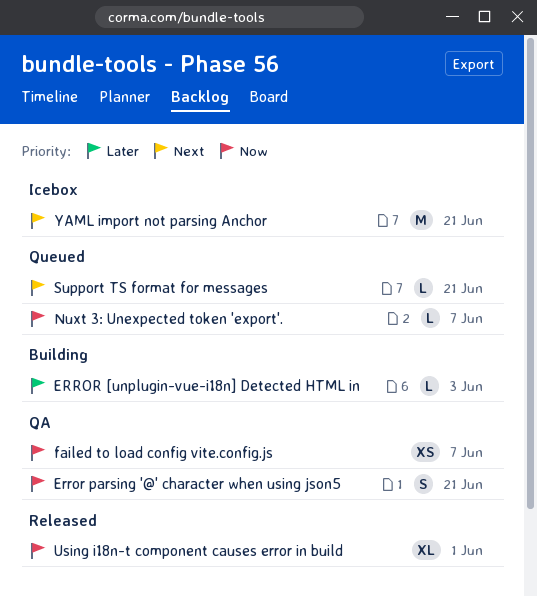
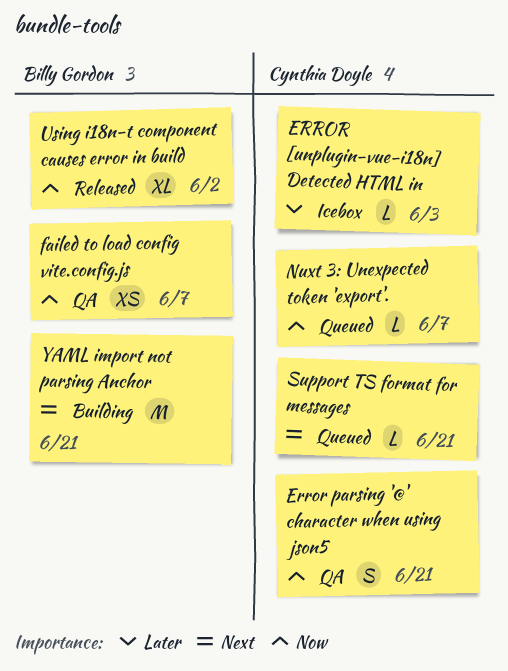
ERROR [unplugin-vue-i18n] Detected HTML in, status: Building -> Icebox
Using i18n-t component causes error in build, due: Jun 1 -> Jun 2
YAML import not parsing Anchor, status: Icebox -> Building

